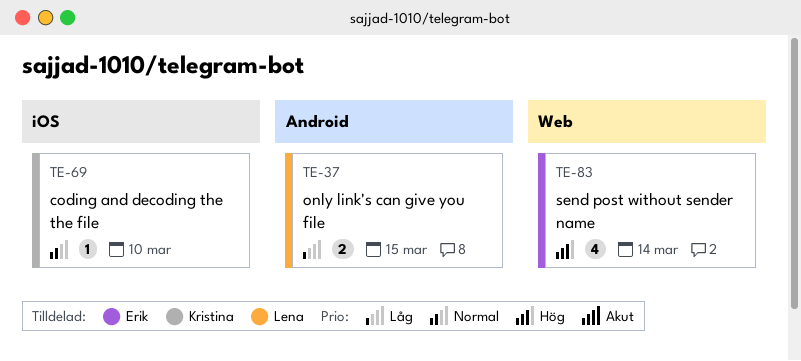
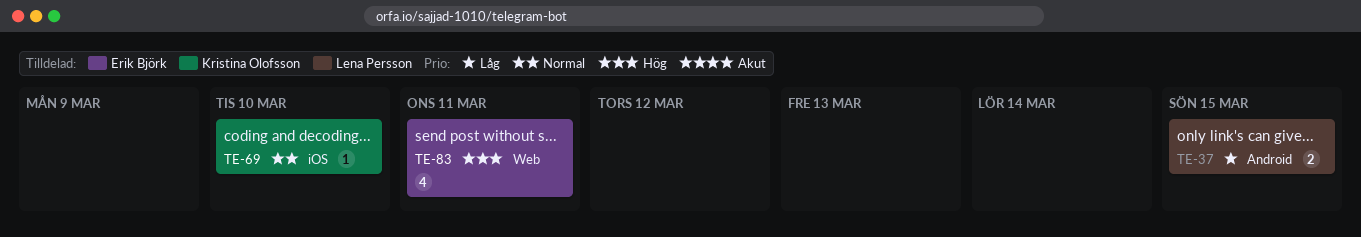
TE-83, due: Mar 14 -> Mar 11

